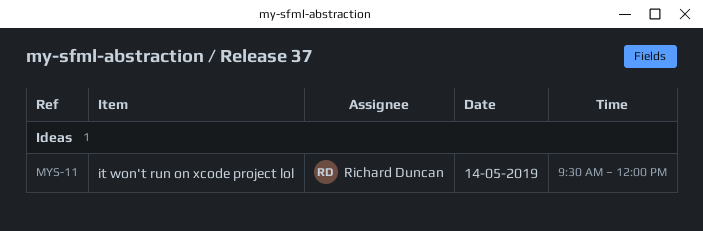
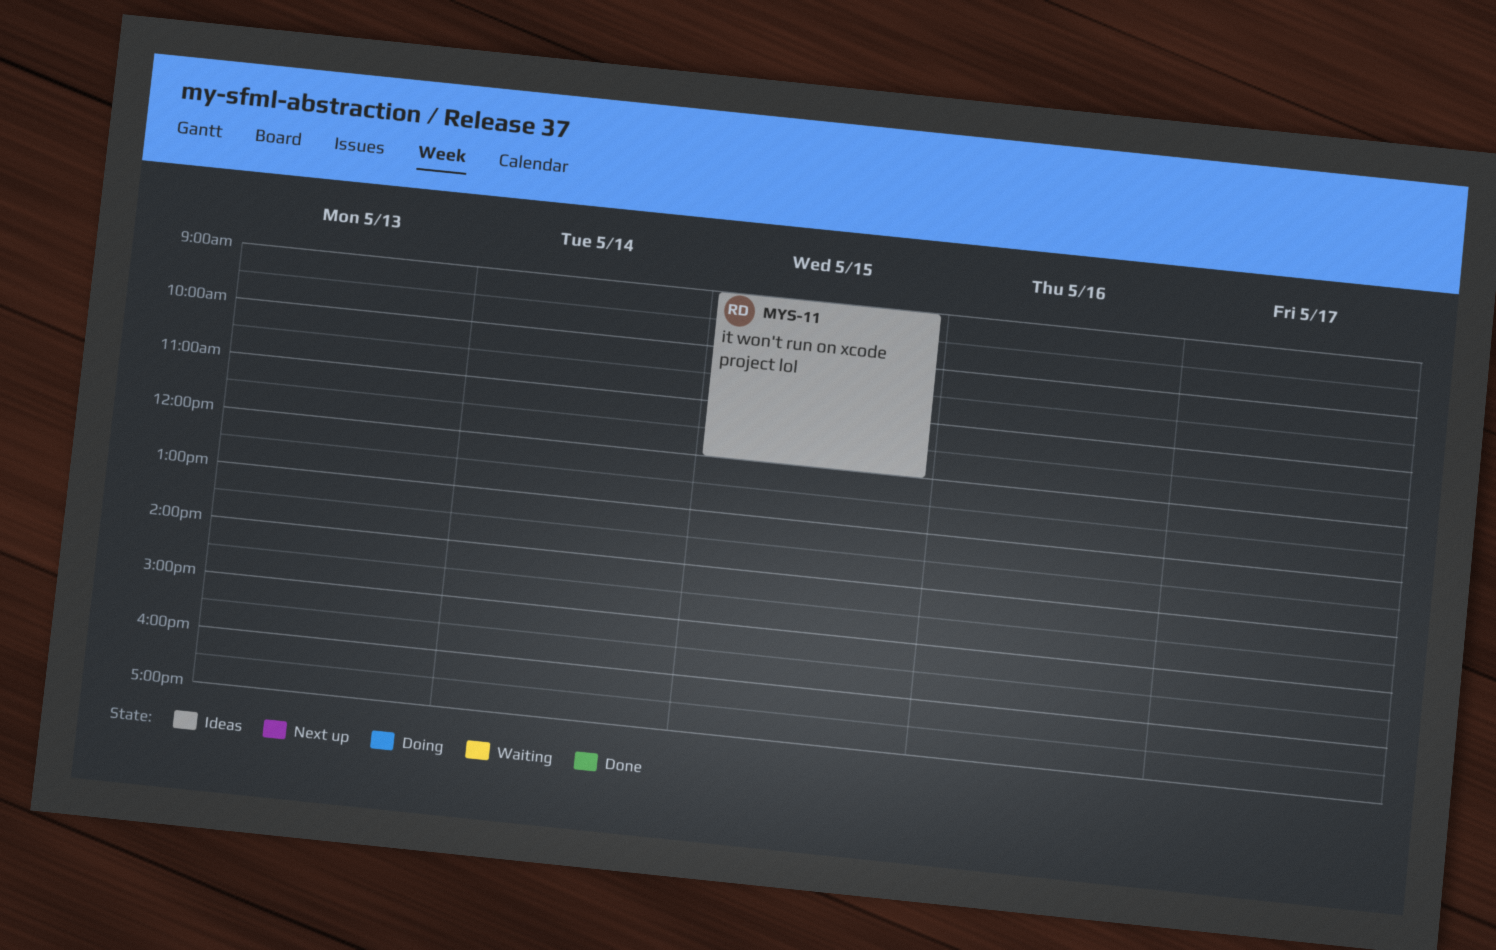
MYS-11, day: May 14 -> May 15
MYS-11, begins: 09:30 -> 09:00

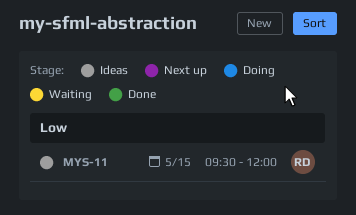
MYS-11, begins: 09:00 -> 09:30

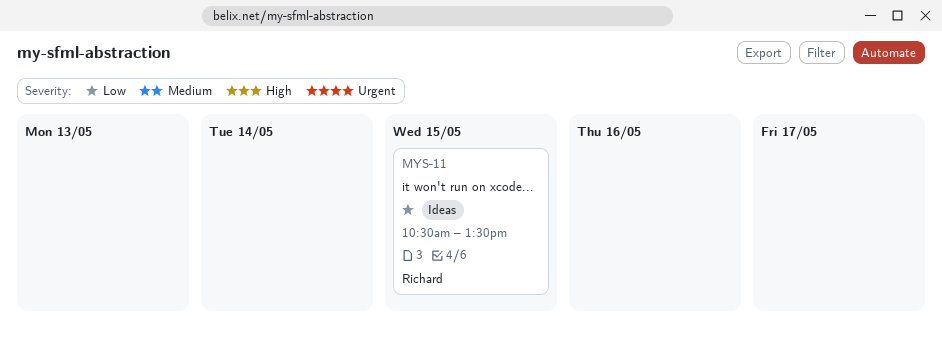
MYS-11, begins: 09:30 -> 10:30
MYS-11, ends: 12:00 -> 13:30

